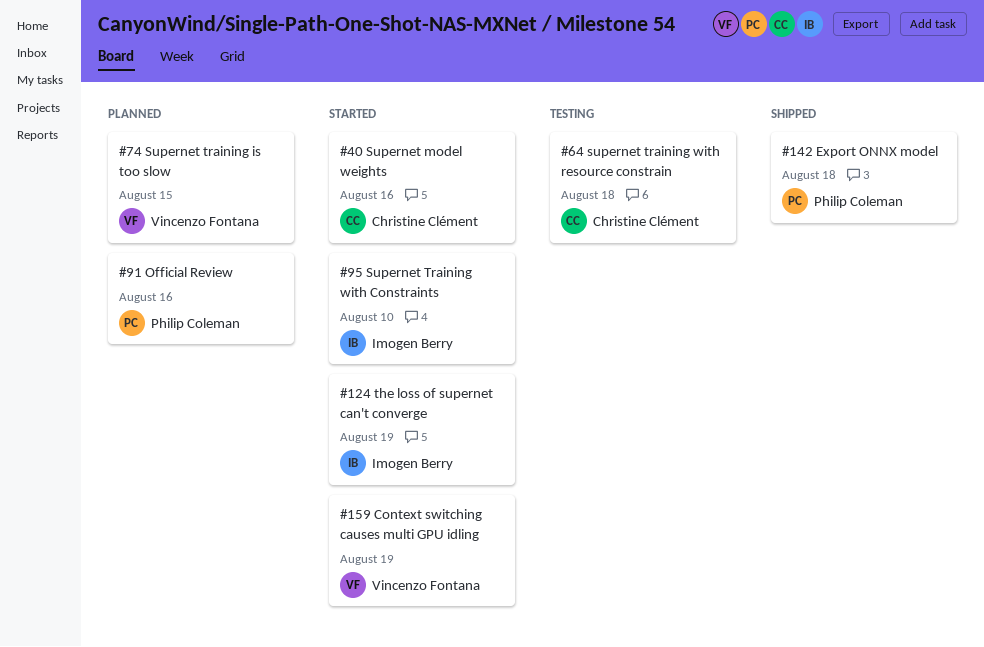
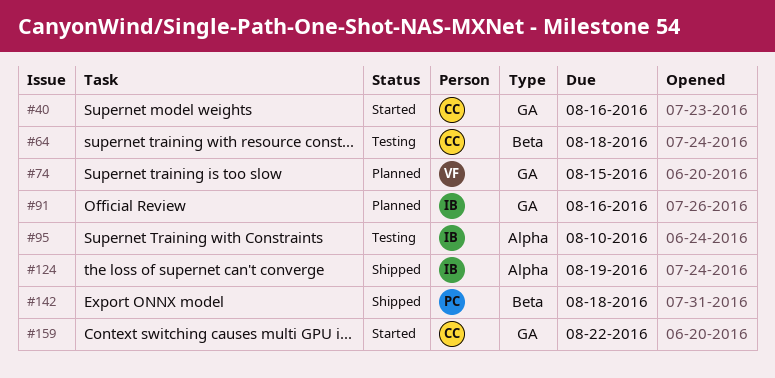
#91, owner: Philip Coleman -> Imogen Berry
#95, status: Started -> Testing
#124, status: Started -> Shipped
#159, owner: Vincenzo Fontana -> Christine Clément
#159, due: Aug 19 -> Aug 22

